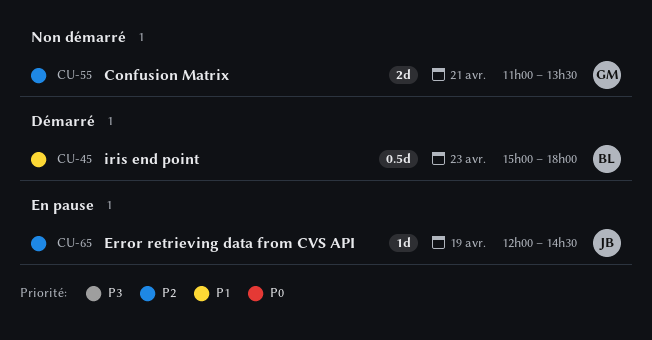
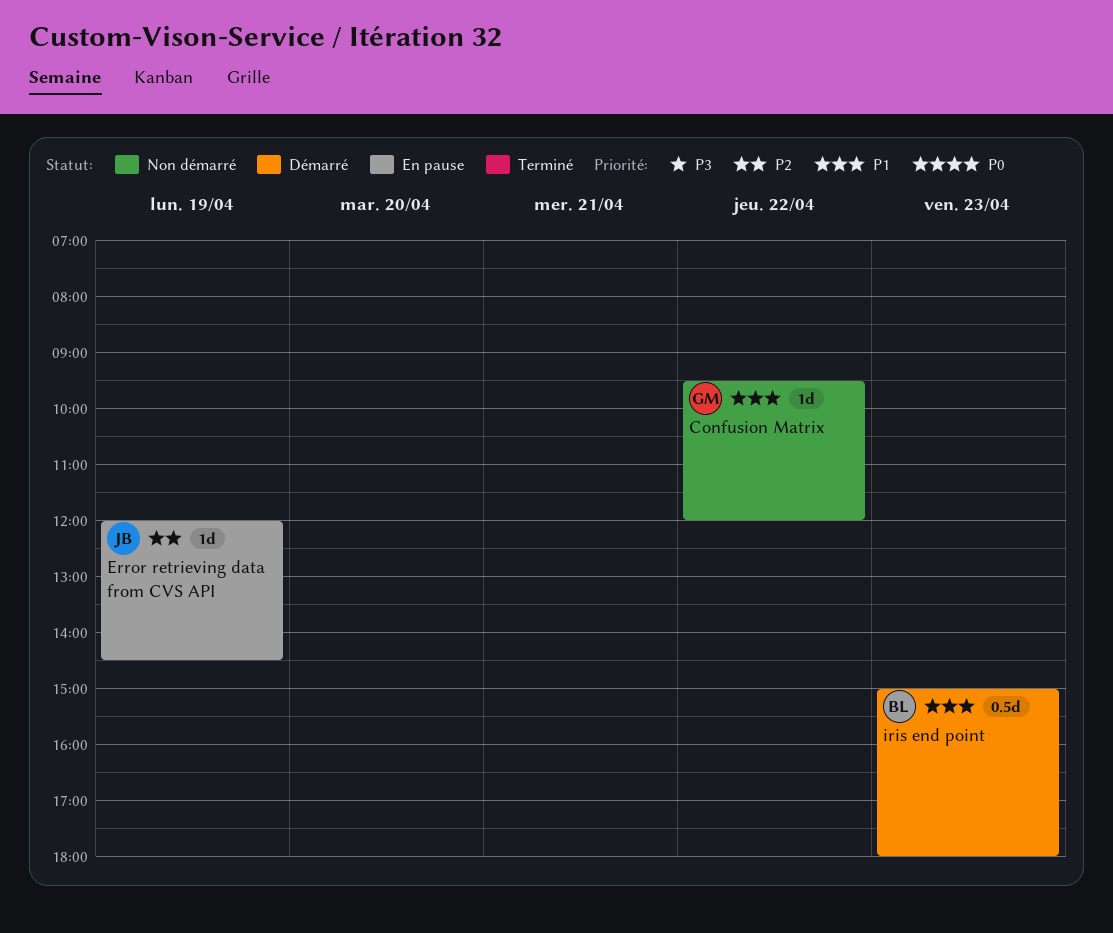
Confusion Matrix, priority: P2 -> P1
Confusion Matrix, estimate: 2d -> 1d
Confusion Matrix, day: Apr 21 -> Apr 22
Confusion Matrix, begins: 11:00 -> 09:30
Confusion Matrix, ends: 13:30 -> 12:00

